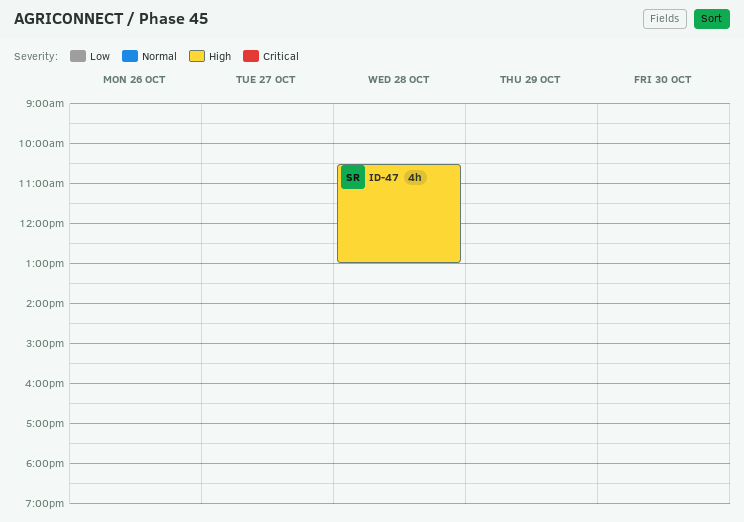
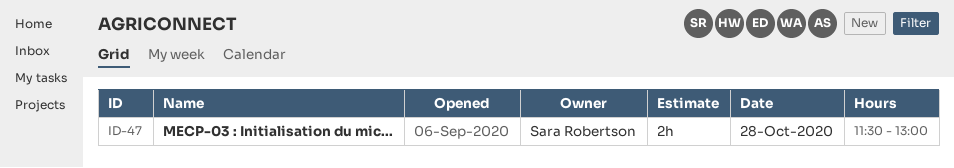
ID-47, estimate: 4h -> 2h
ID-47, begins: 10:30 -> 11:30

